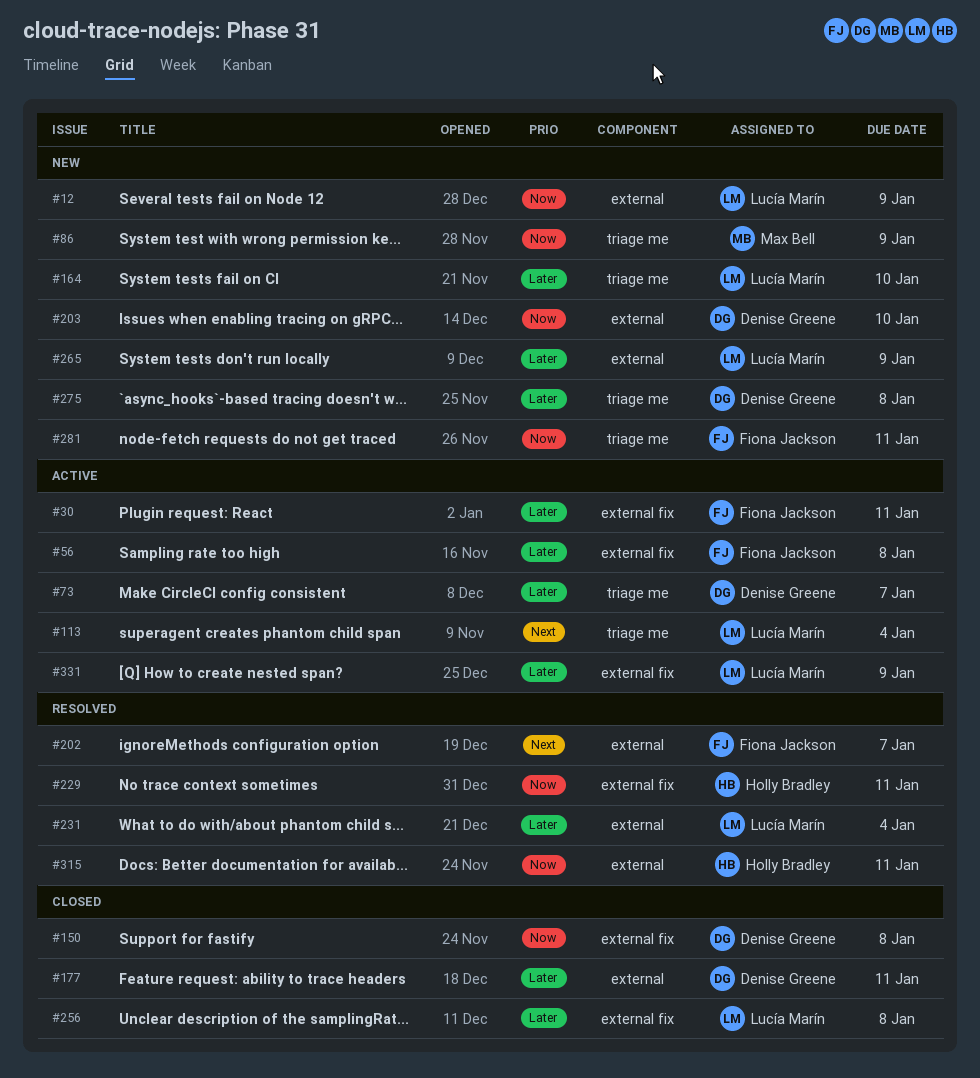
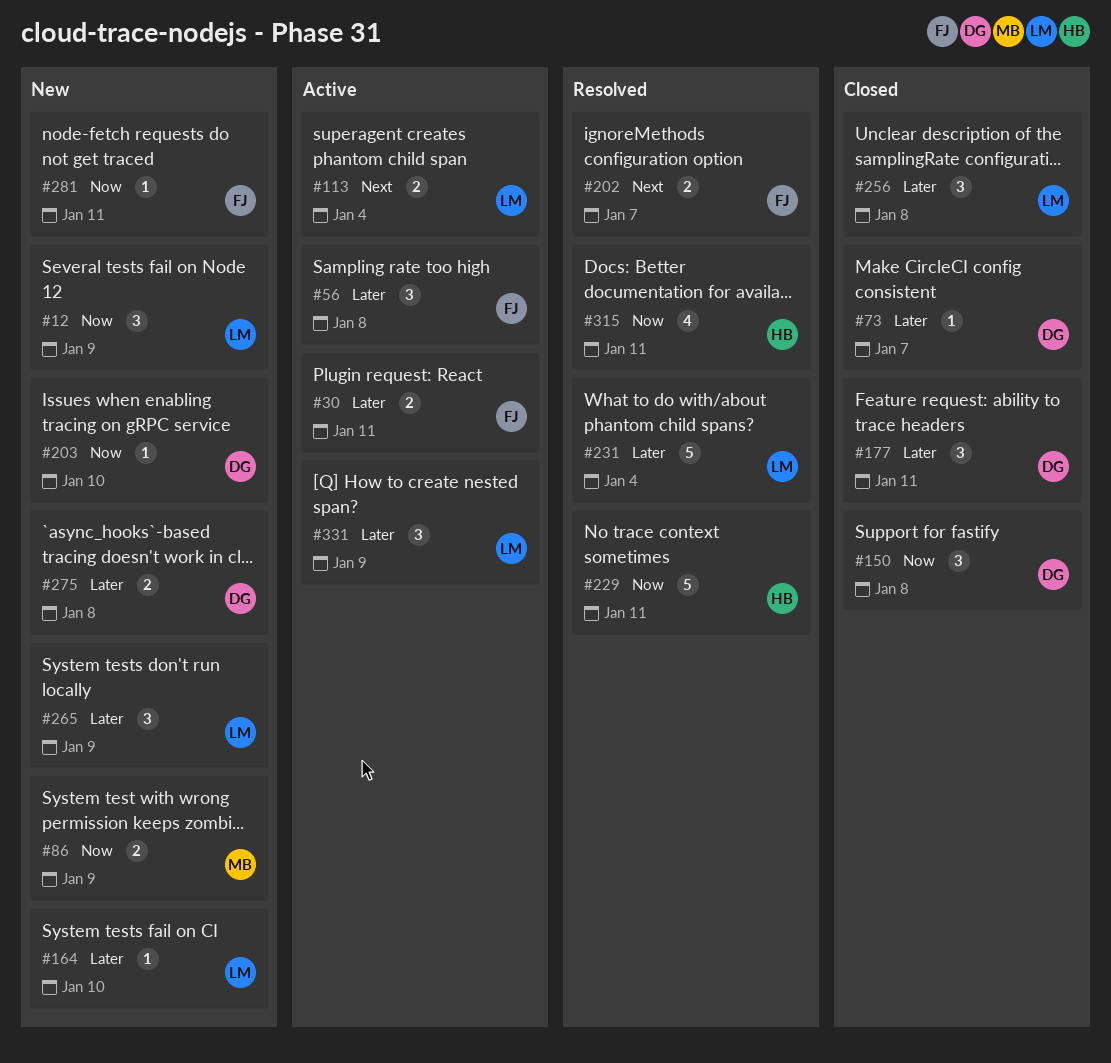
#73, status: Active -> Closed

